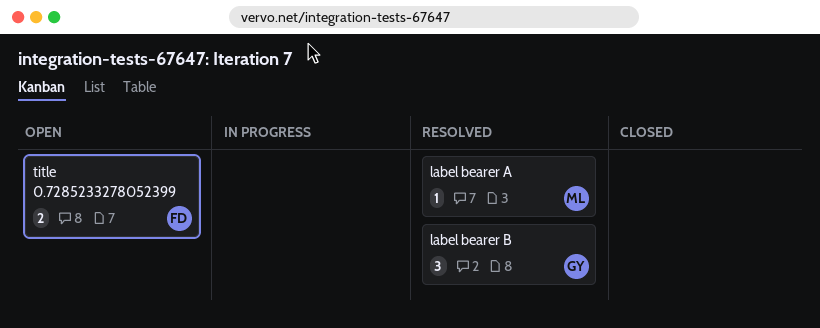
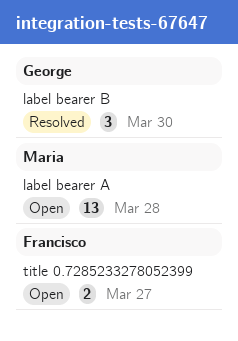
label bearer A, status: Resolved -> Open
label bearer A, estimate: 1 -> 13

